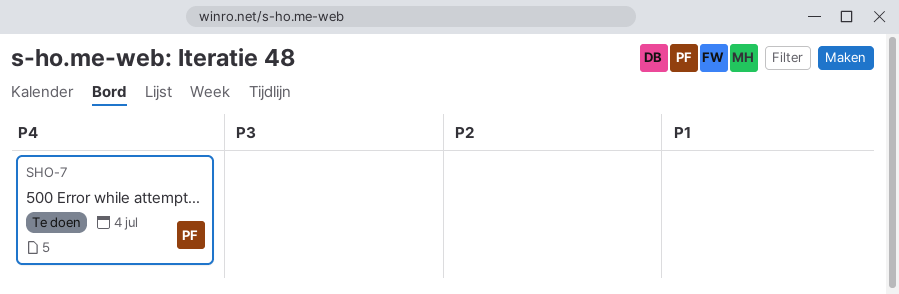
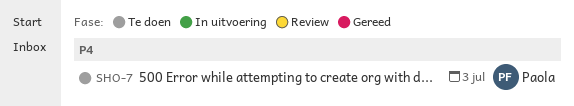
SHO-7, due: Jul 4 -> Jul 3

